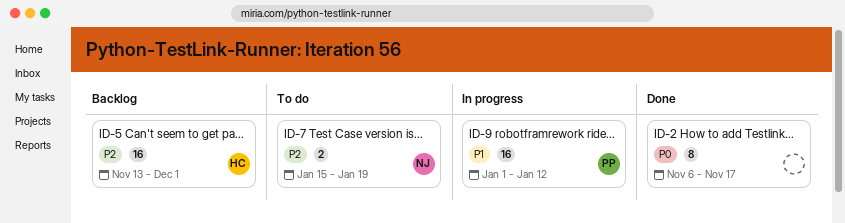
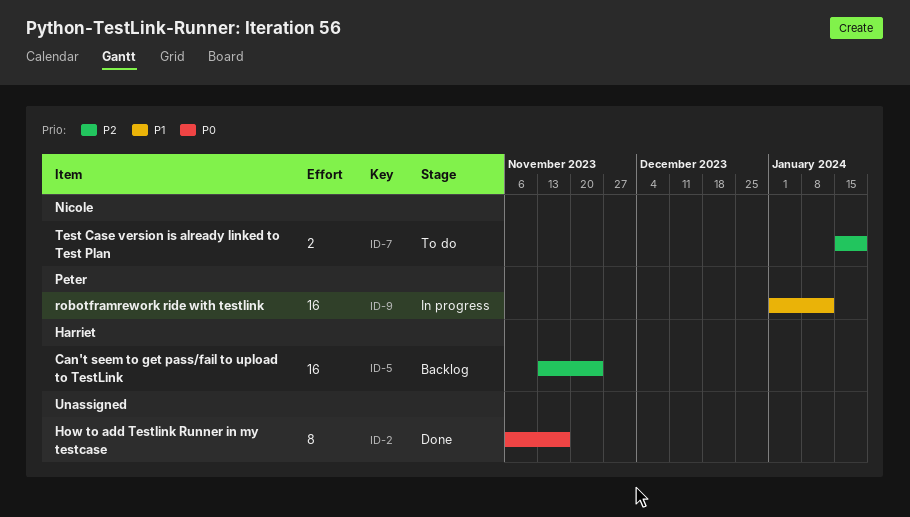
ID-5, due: Dec 1 -> Nov 24

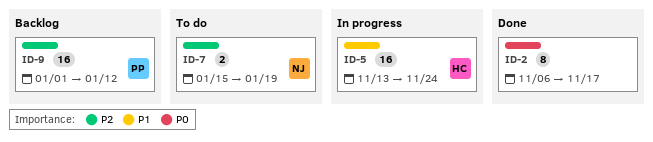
ID-5, status: Backlog -> In progress
ID-5, priority: P2 -> P1
ID-9, status: In progress -> Backlog
ID-9, priority: P1 -> P2

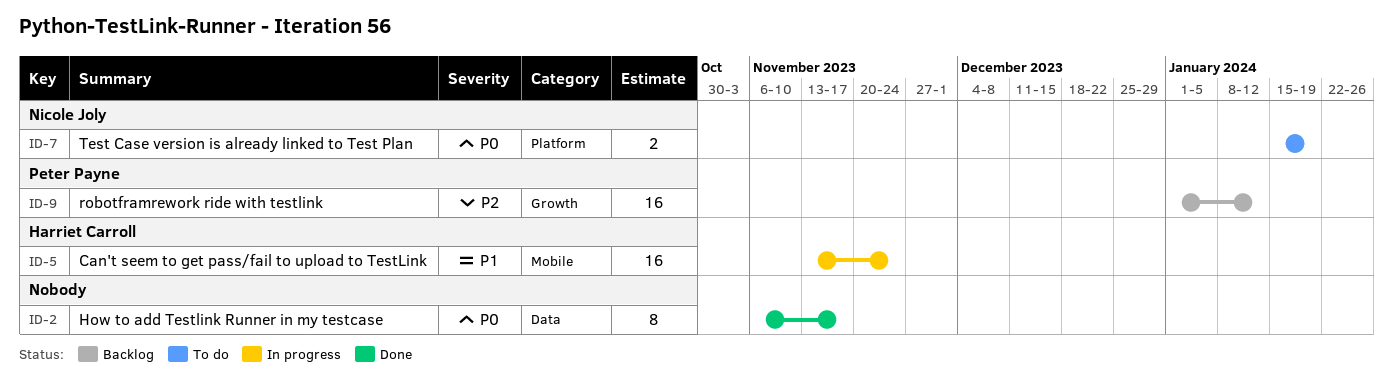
ID-7, priority: P2 -> P0

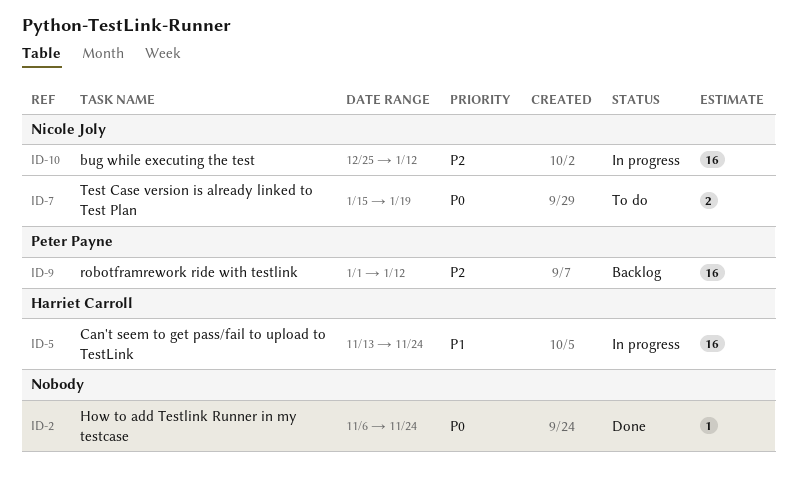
ID-2, estimate: 8 -> 1
ID-2, due: Nov 17 -> Nov 24
ID-10: none -> present

